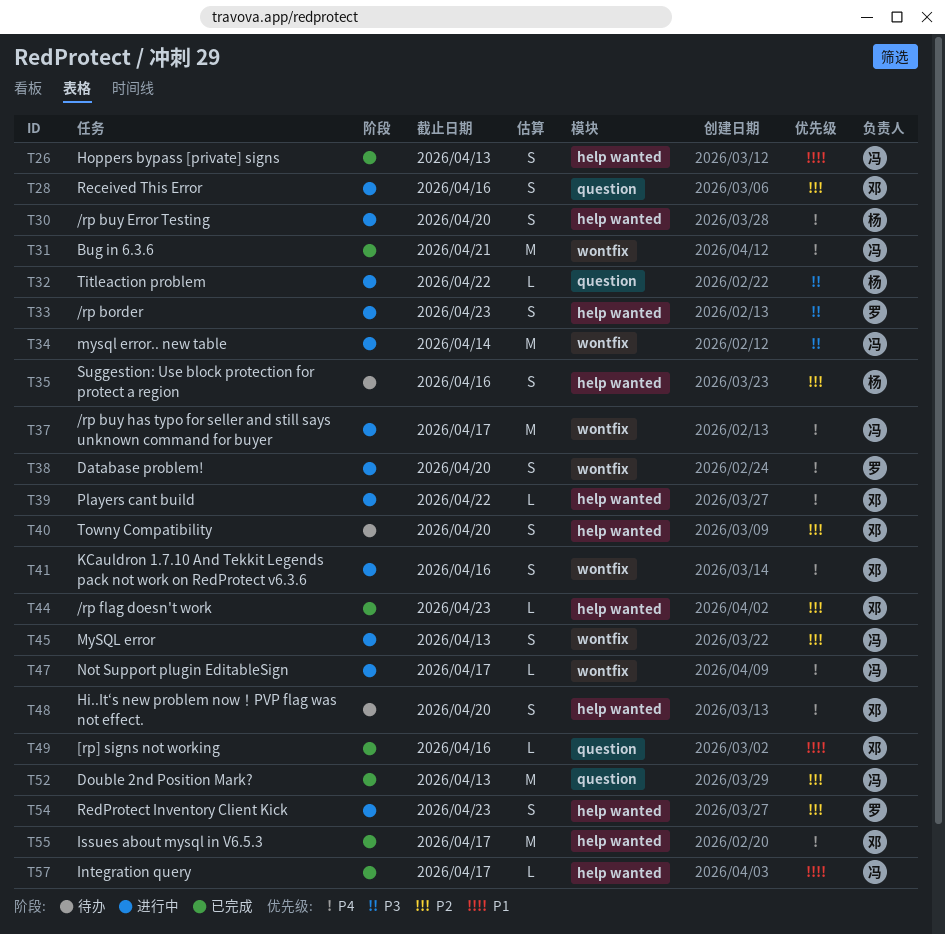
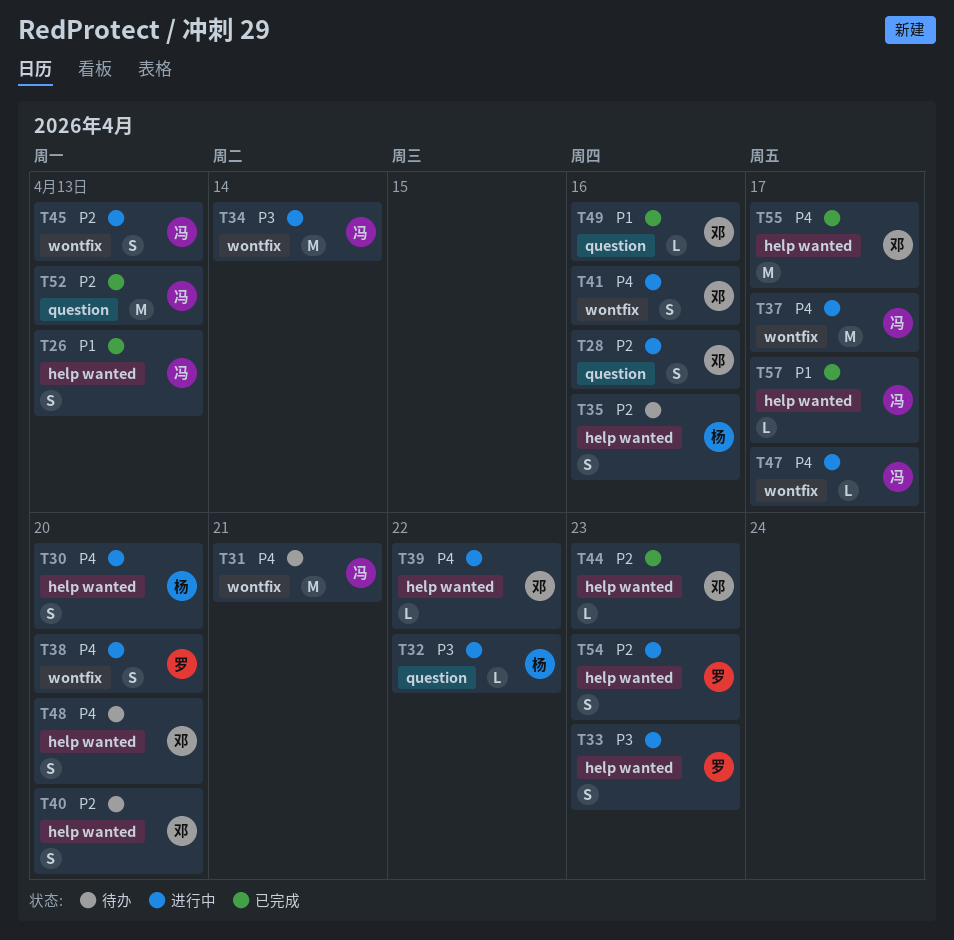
T31, status: 已完成 -> 待办

